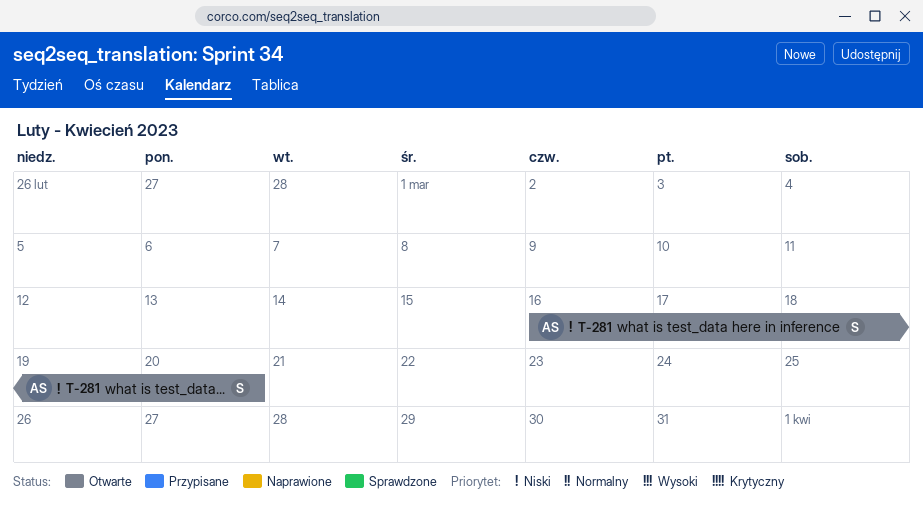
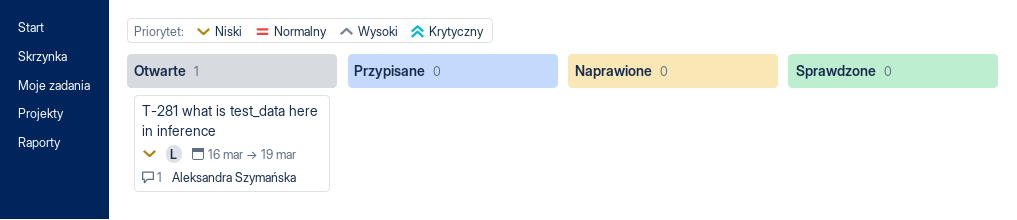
T-281, estimate: S -> L
T-281, due: Mar 20 -> Mar 19

